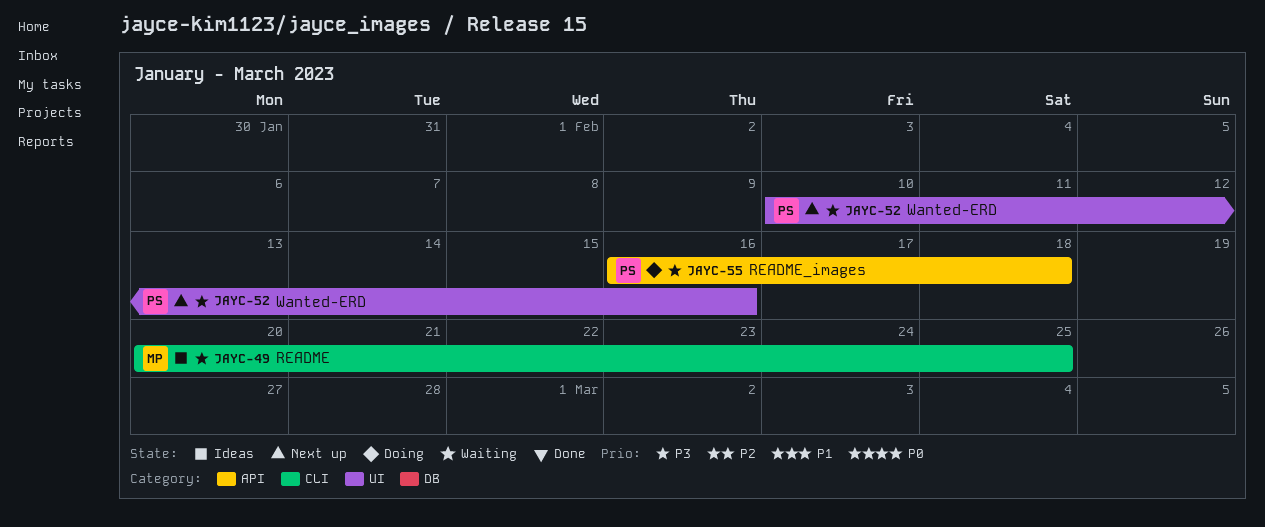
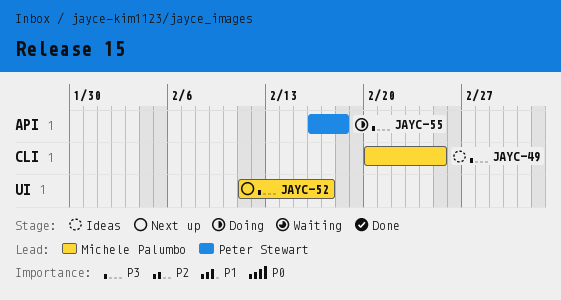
JAYC-52, owner: Peter Stewart -> Michele Palumbo
JAYC-52, start: Feb 10 -> Feb 11
JAYC-52, due: Feb 16 -> Feb 17

